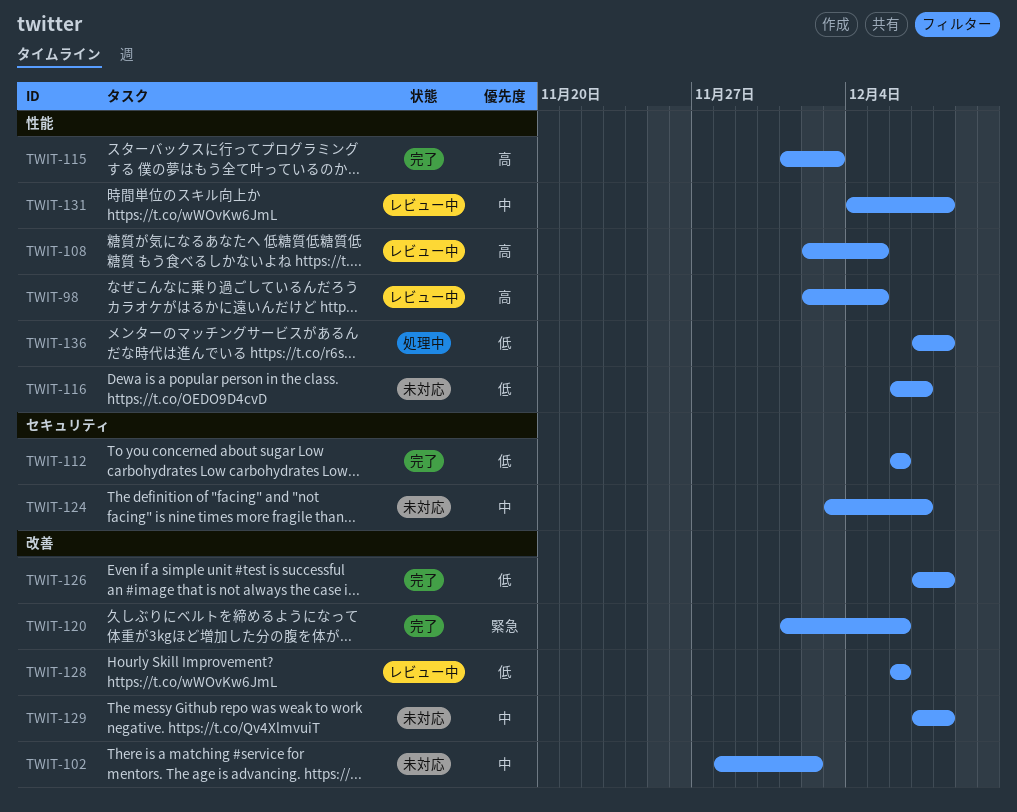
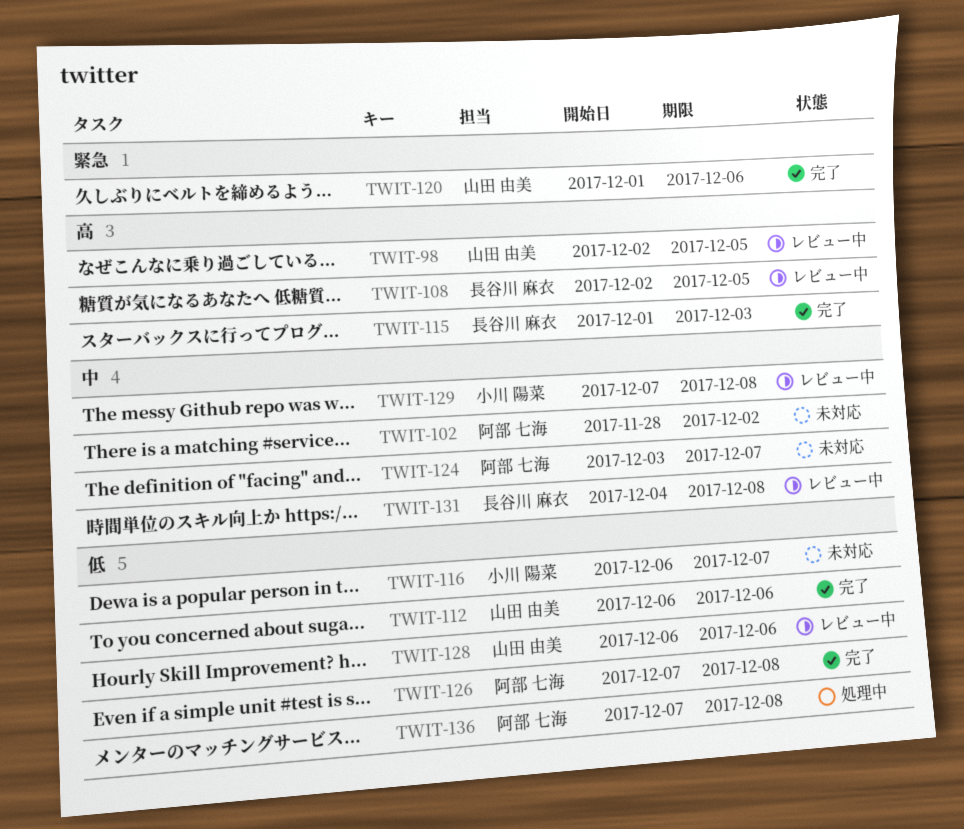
TWIT-129, status: 未対応 -> レビュー中

